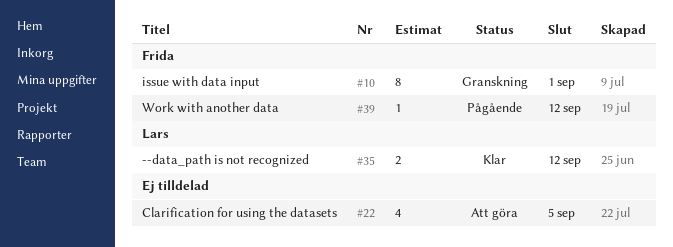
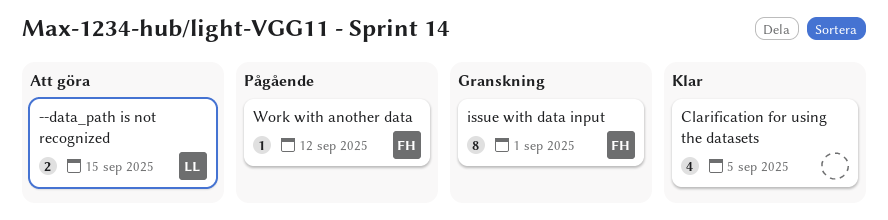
--data_path is not recognized, status: Klar -> Att göra
--data_path is not recognized, due: Sep 12 -> Sep 15
Clarification for using the datasets, status: Att göra -> Klar

